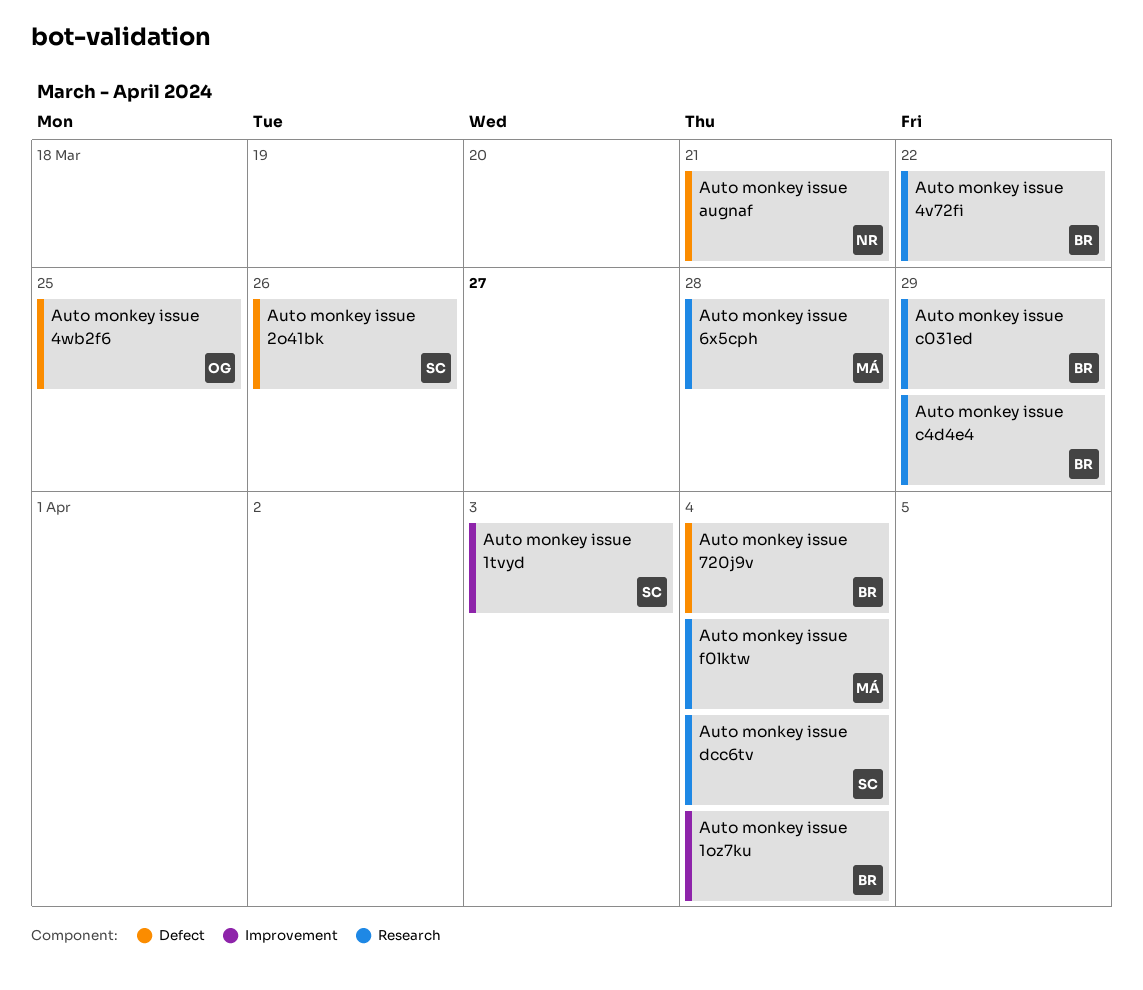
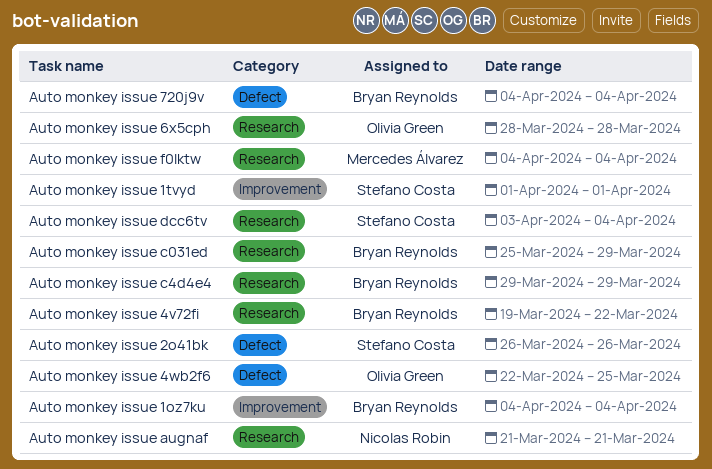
Auto monkey issue 1tvyd, due: Apr 3 -> Apr 1
Auto monkey issue 6x5cph, owner: Mercedes Álvarez -> Olivia Green
Auto monkey issue augnaf, label: Defect -> Research

